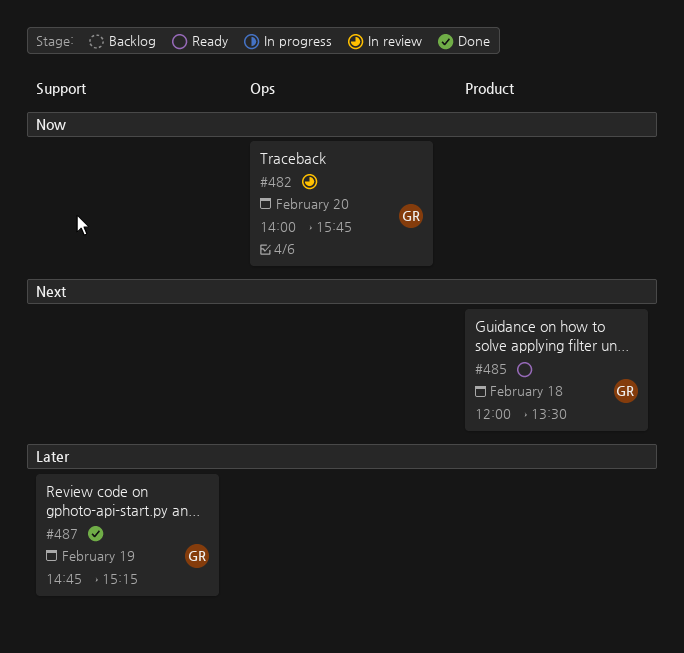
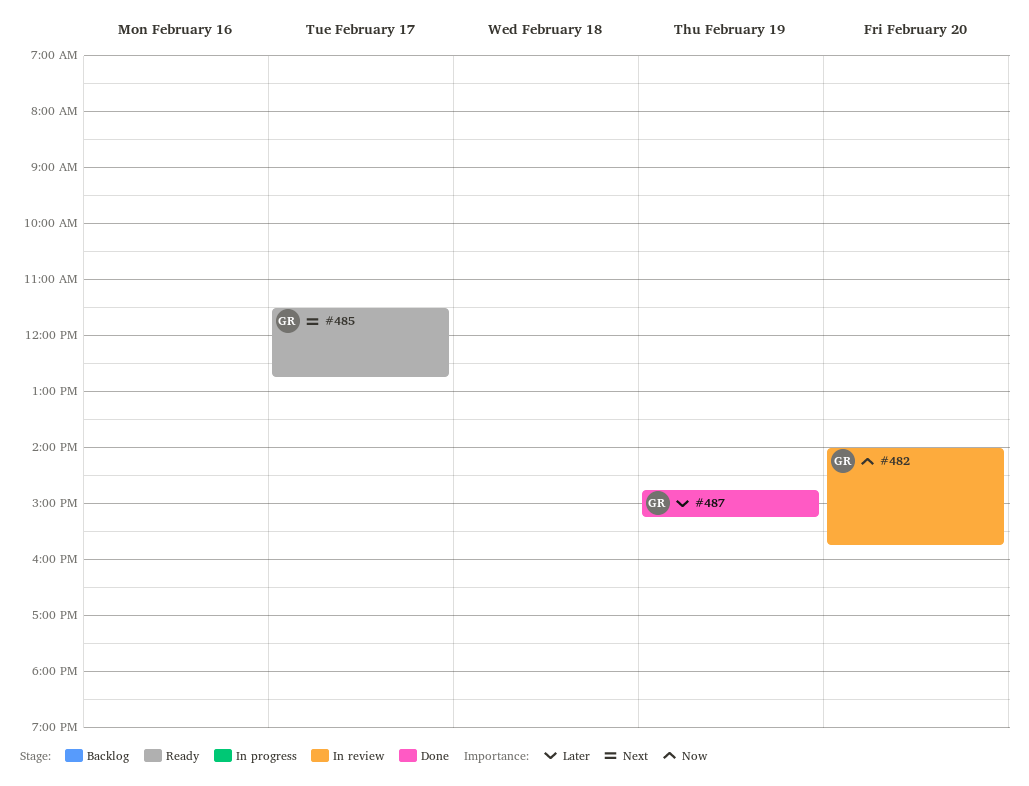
#485, day: Feb 18 -> Feb 17
#485, begins: 12:00 -> 11:30
#485, ends: 13:30 -> 12:45

